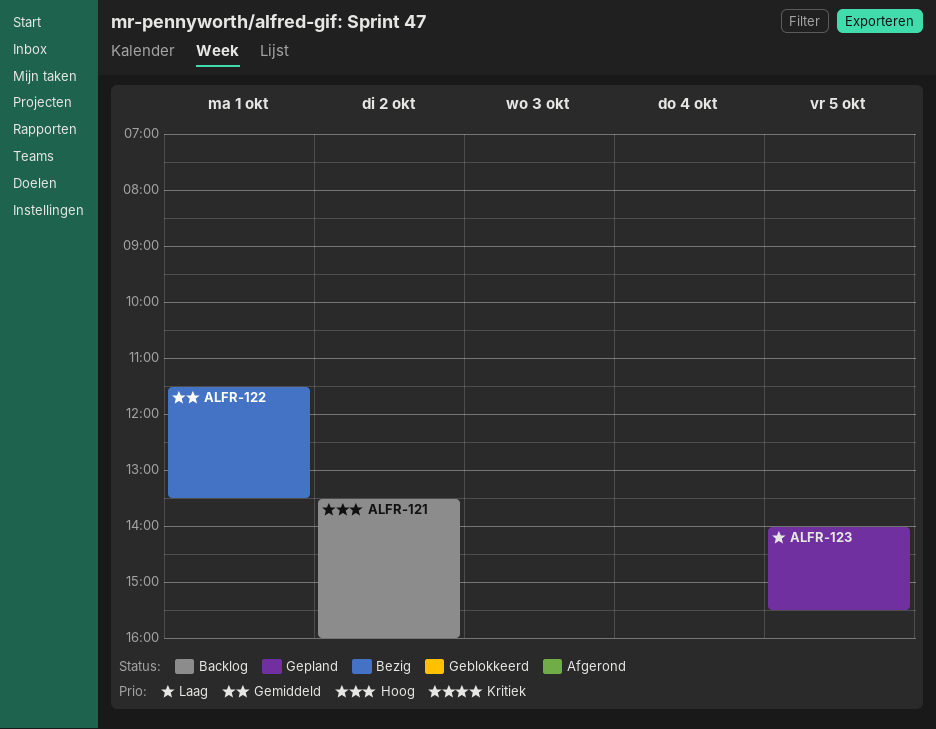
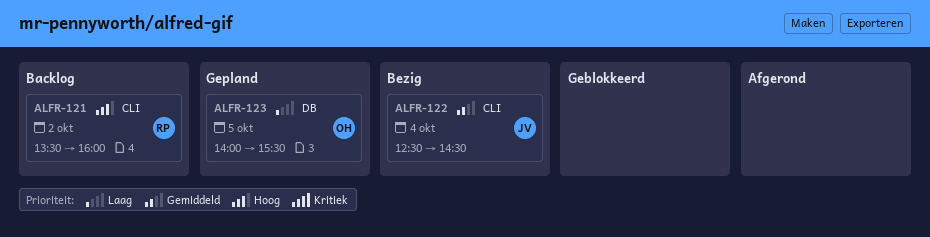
ALFR-122, day: Oct 1 -> Oct 4
ALFR-122, begins: 11:30 -> 12:30
ALFR-122, ends: 13:30 -> 14:30

